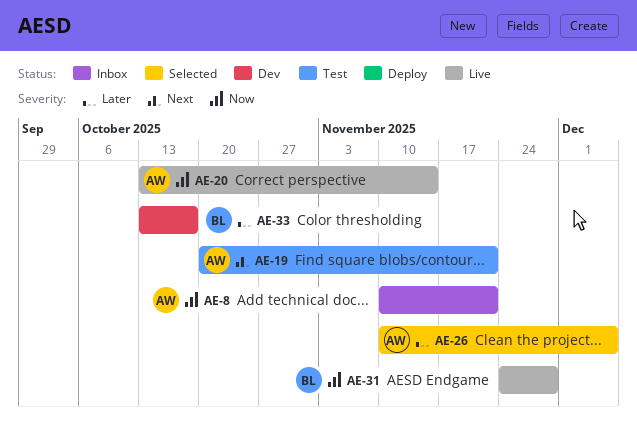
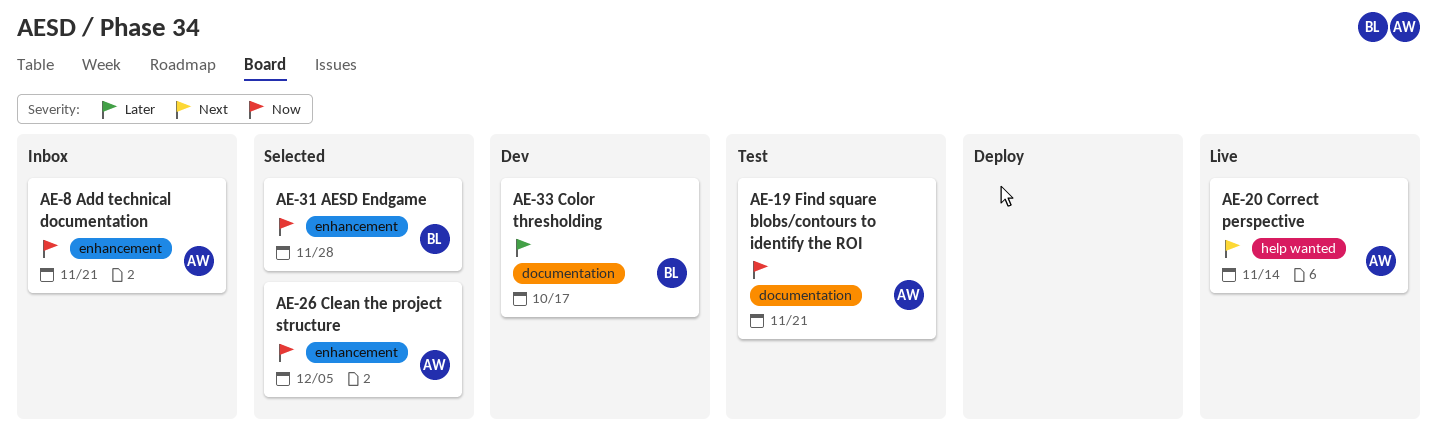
AE-19, priority: Next -> Now
AE-20, priority: Now -> Next
AE-26, priority: Later -> Now
AE-31, status: Live -> Selected

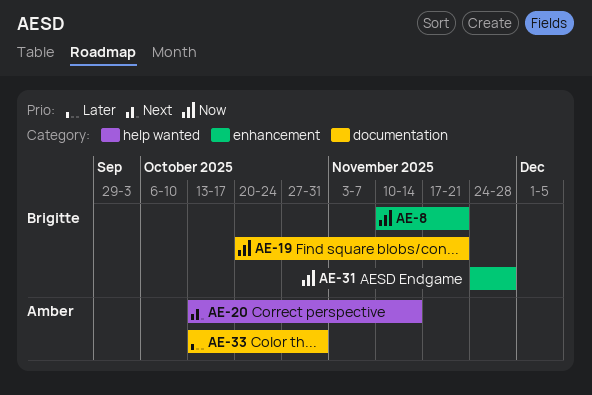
AE-8, owner: Amber -> Brigitte
AE-19, owner: Amber -> Brigitte
AE-26: present -> none
AE-33, owner: Brigitte -> Amber
AE-33, due: Oct 17 -> Oct 31

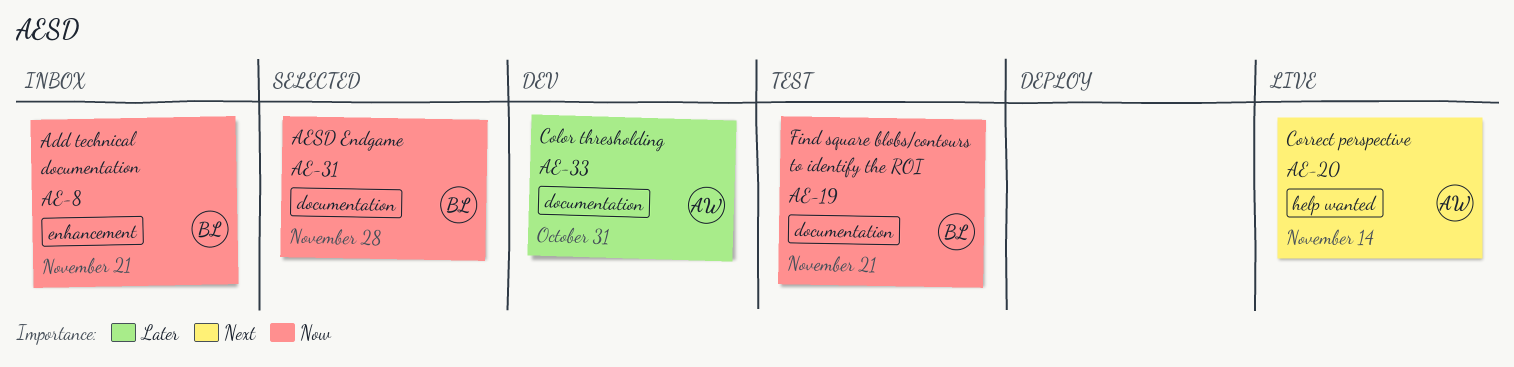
AE-31, label: enhancement -> documentation

